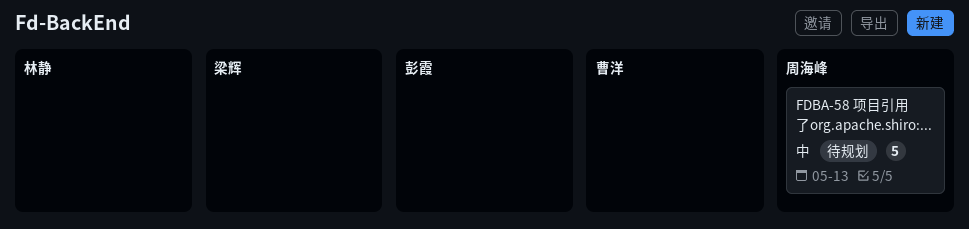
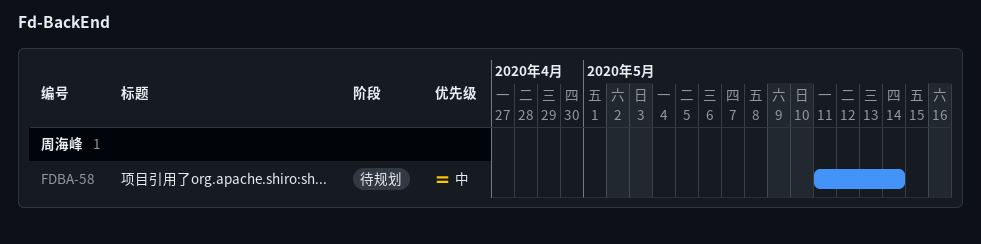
FDBA-58, due: May 13 -> May 14

